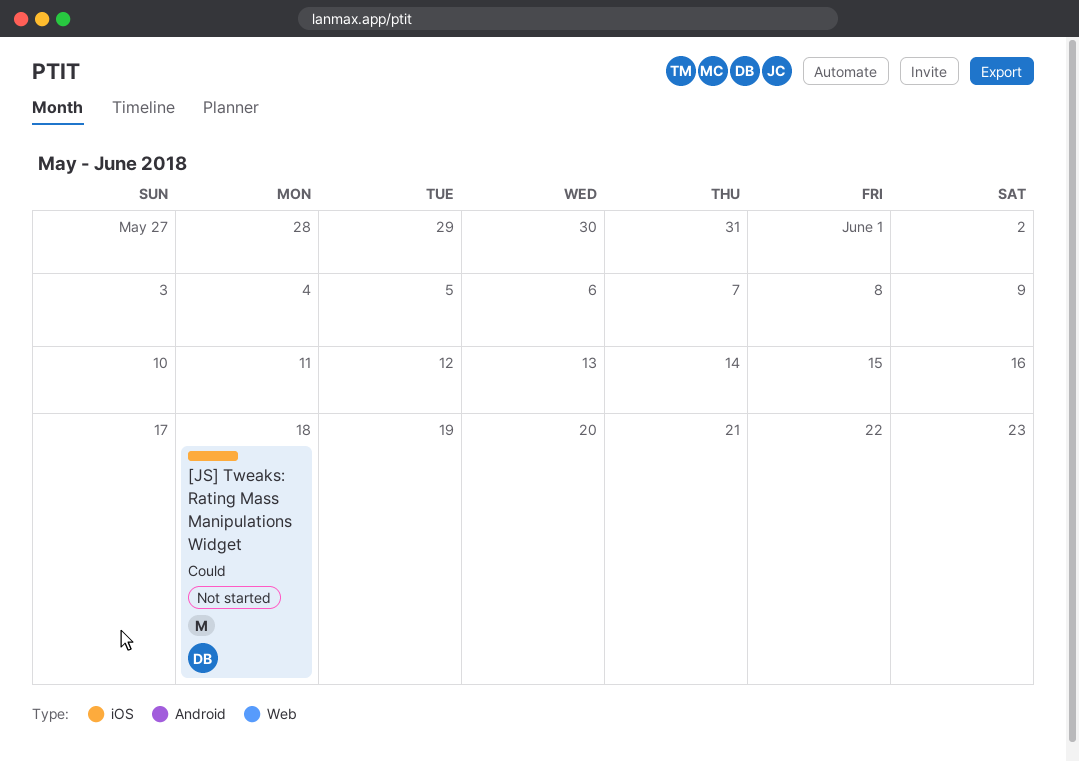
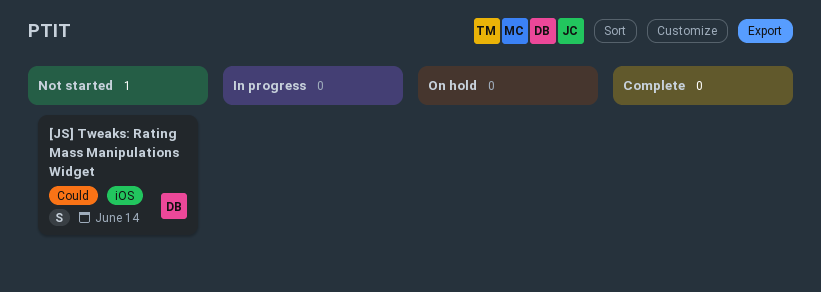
[JS] Tweaks: Rating Mass Manipulations Widget, estimate: M -> S
[JS] Tweaks: Rating Mass Manipulations Widget, due: Jun 18 -> Jun 14

